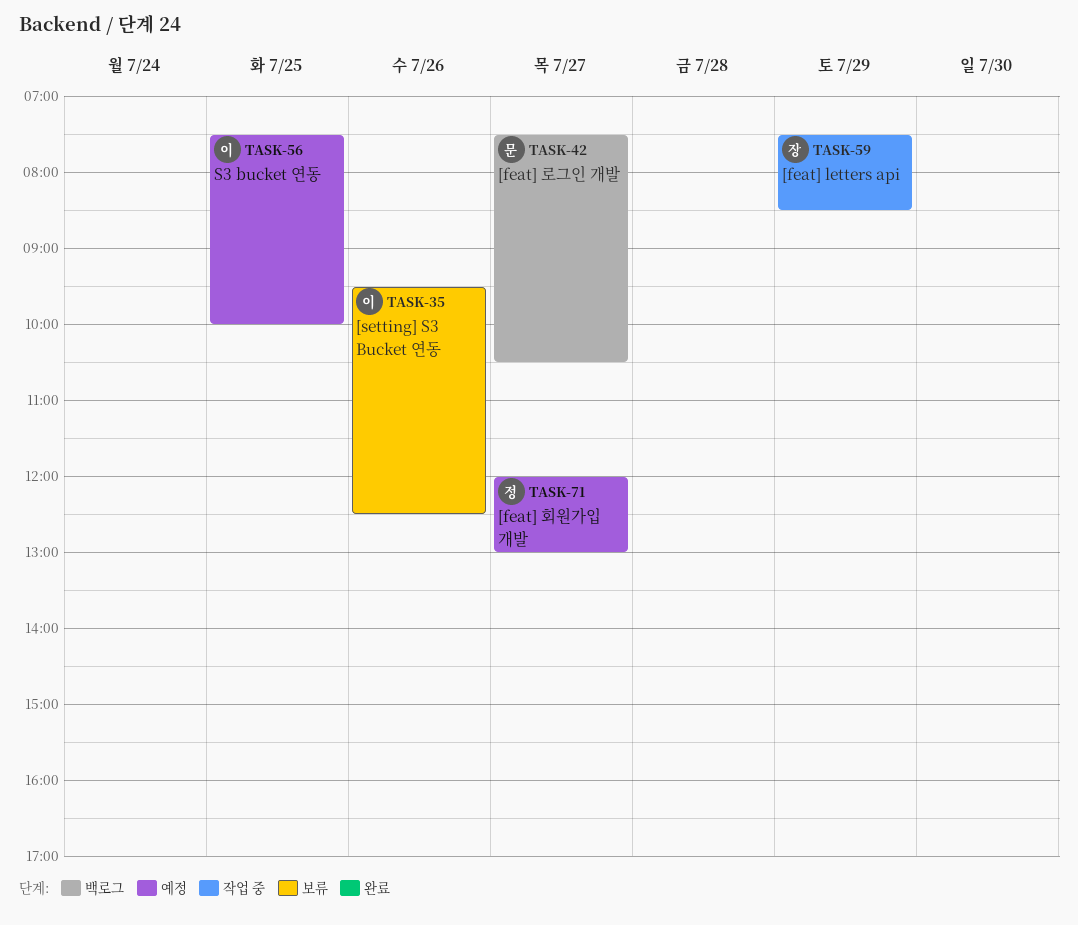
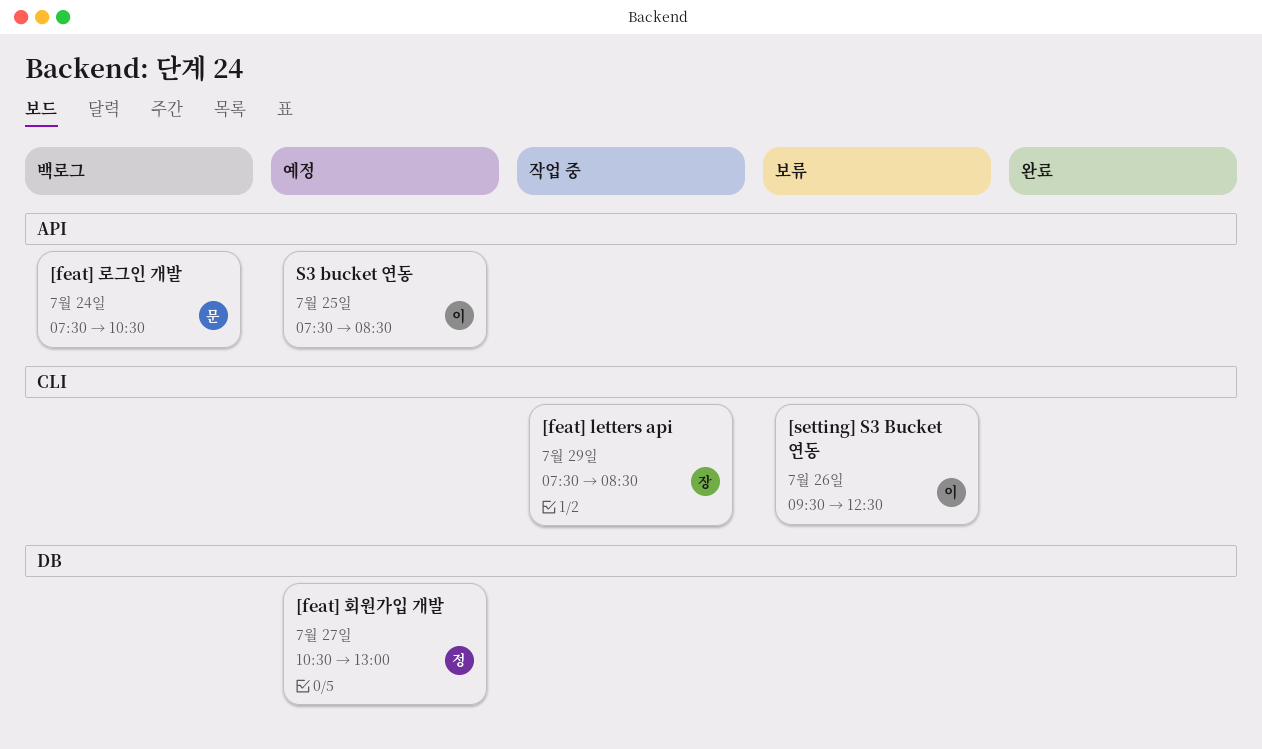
[feat] 로그인 개발, day: Jul 27 -> Jul 24
[feat] 회원가입 개발, begins: 12:00 -> 10:30
S3 bucket 연동, ends: 10:00 -> 08:30

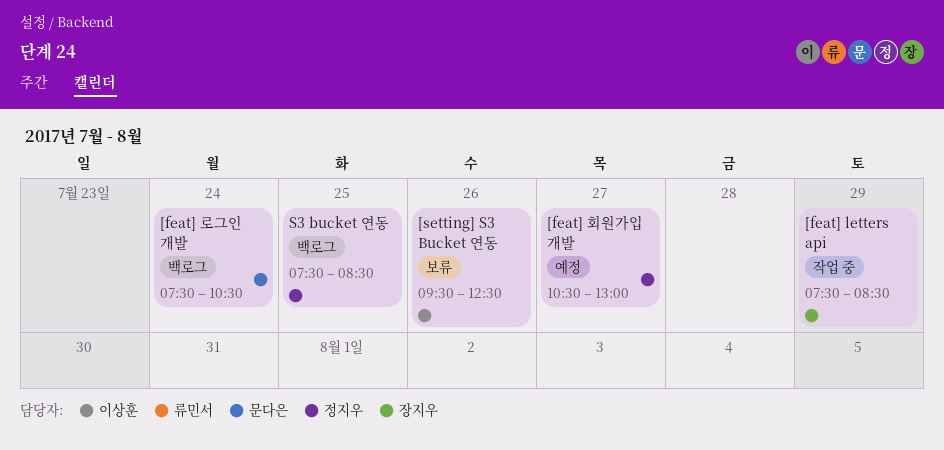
S3 bucket 연동, status: 예정 -> 백로그
S3 bucket 연동, owner: 이상훈 -> 정지우

